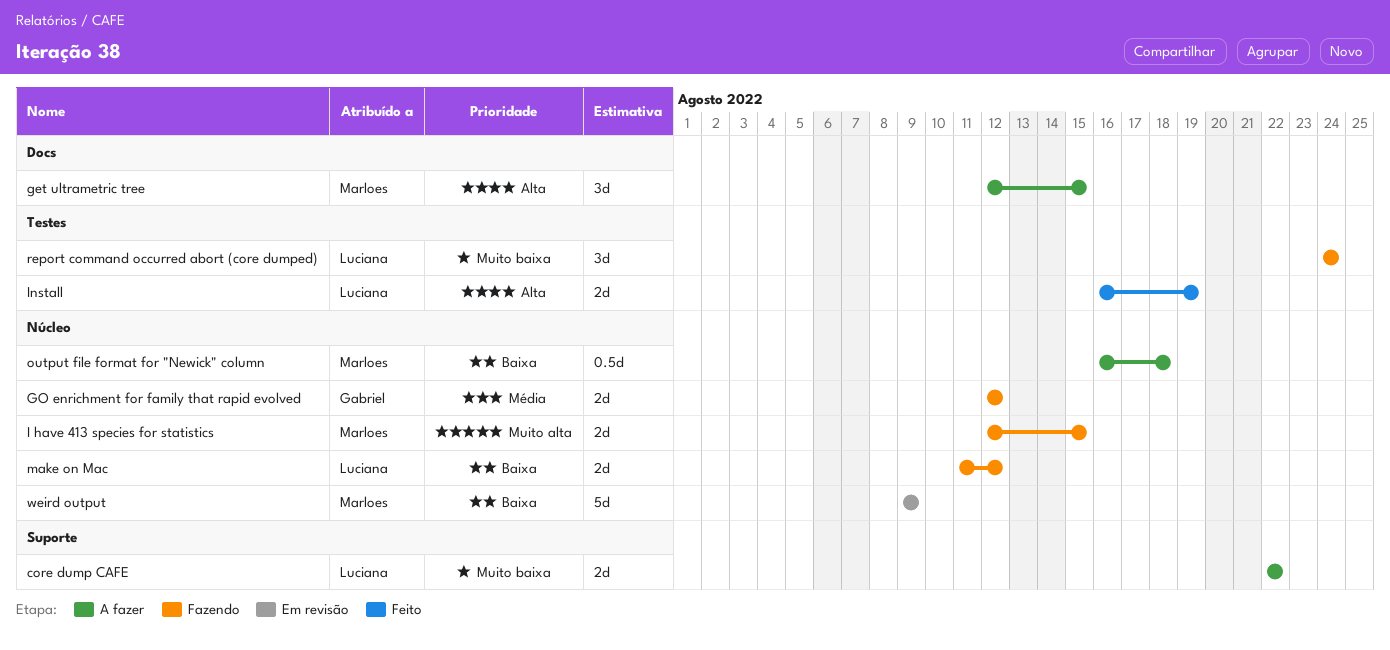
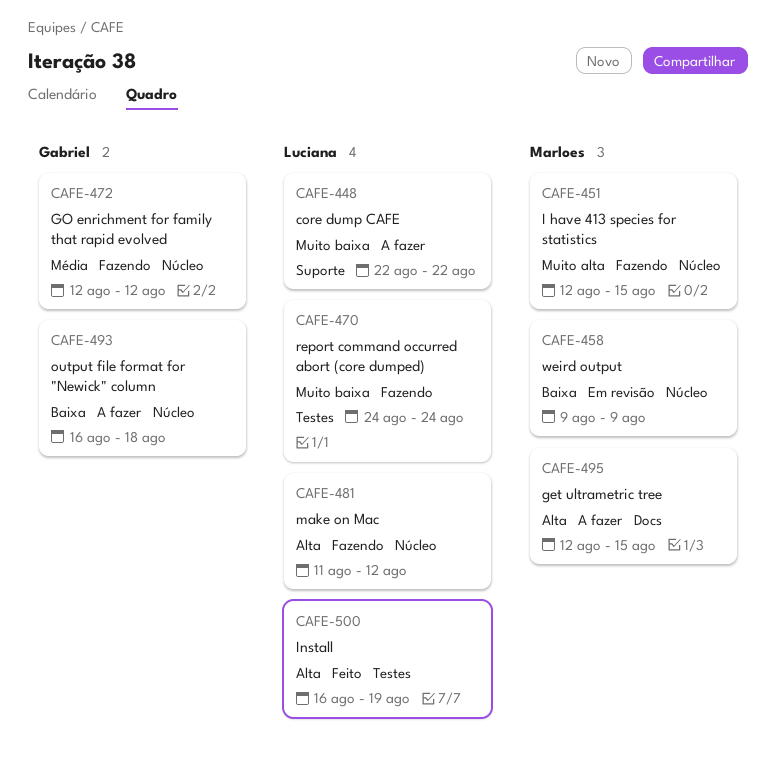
make on Mac, priority: Baixa -> Alta
output file format for "Newick" column, owner: Marloes -> Gabriel

